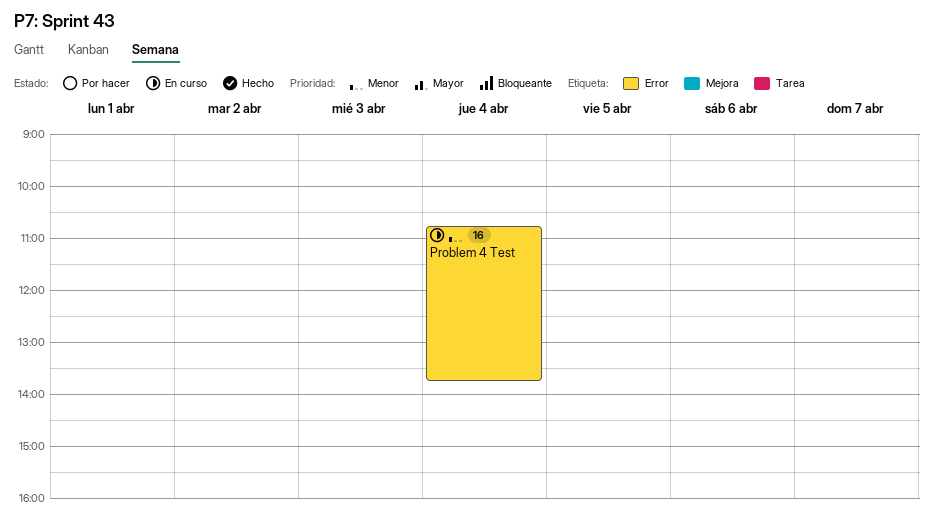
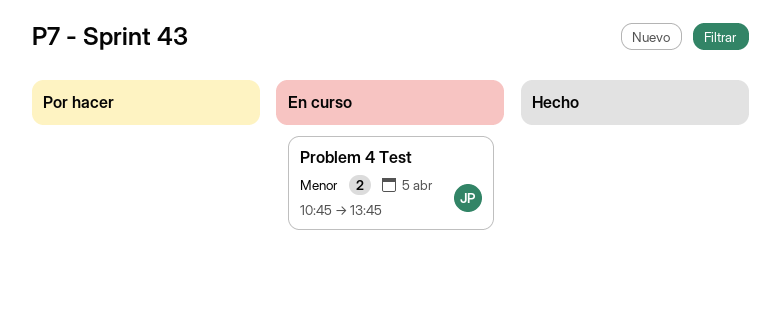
Problem 4 Test, estimate: 16 -> 2
Problem 4 Test, day: Apr 4 -> Apr 5

